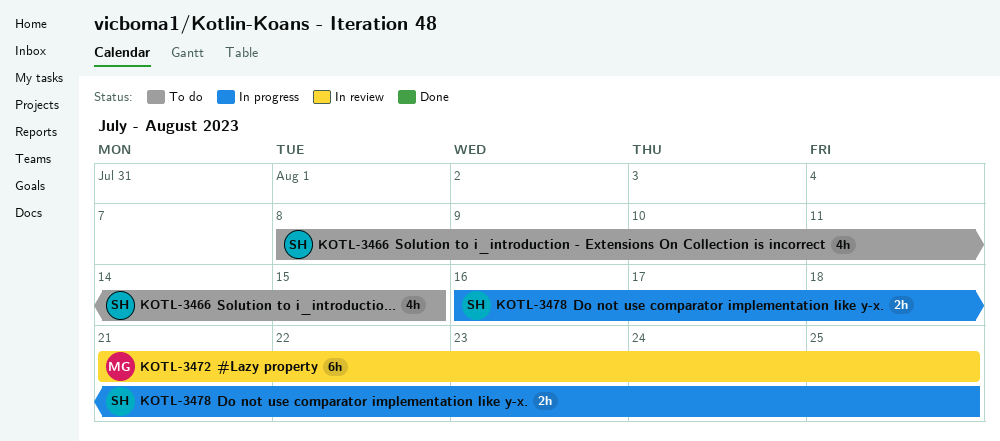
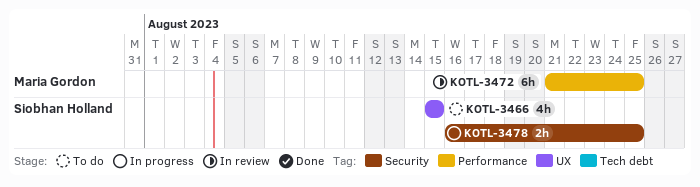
KOTL-3466, start: Aug 8 -> Aug 15

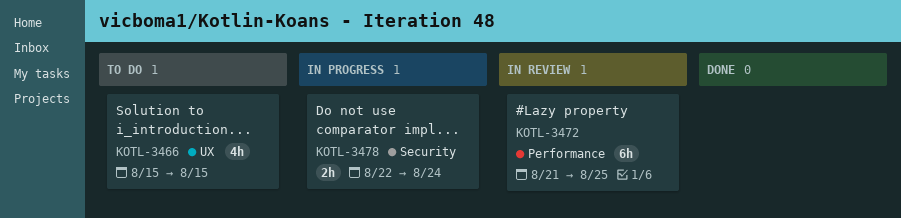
KOTL-3478, start: Aug 16 -> Aug 22
KOTL-3478, due: Aug 25 -> Aug 24

